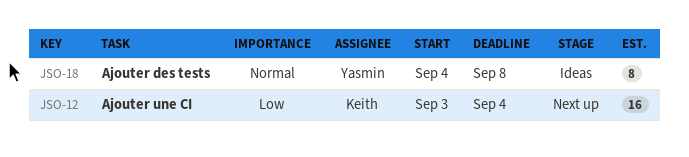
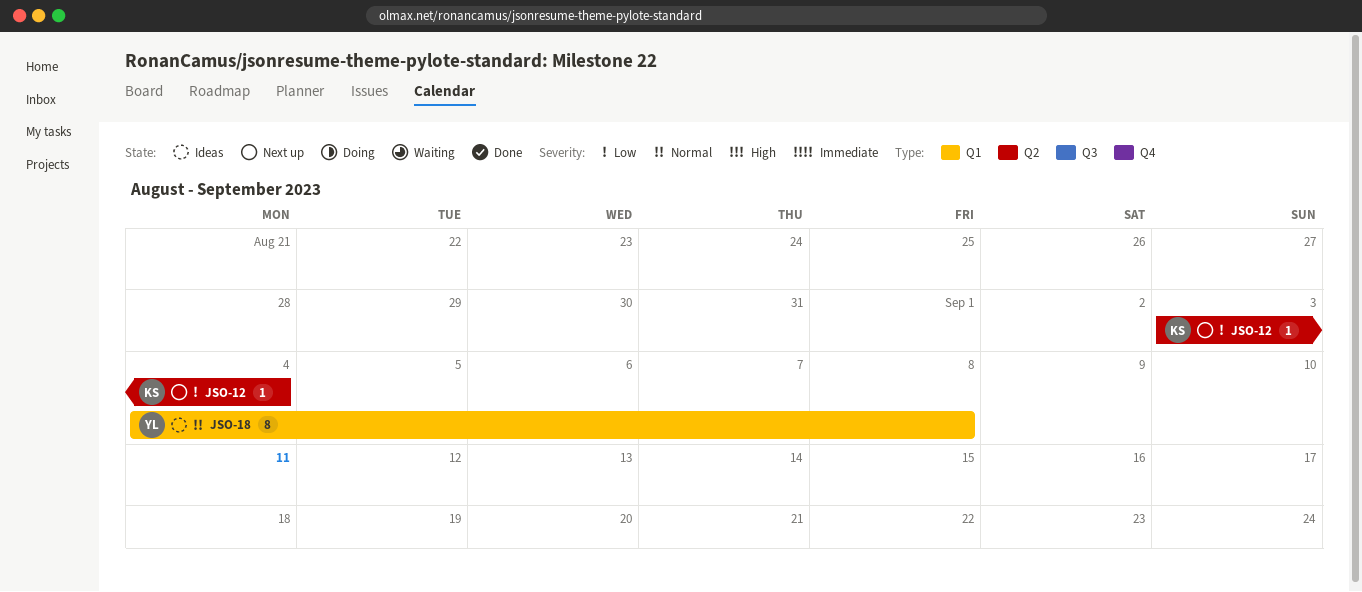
JSO-12, estimate: 16 -> 1

